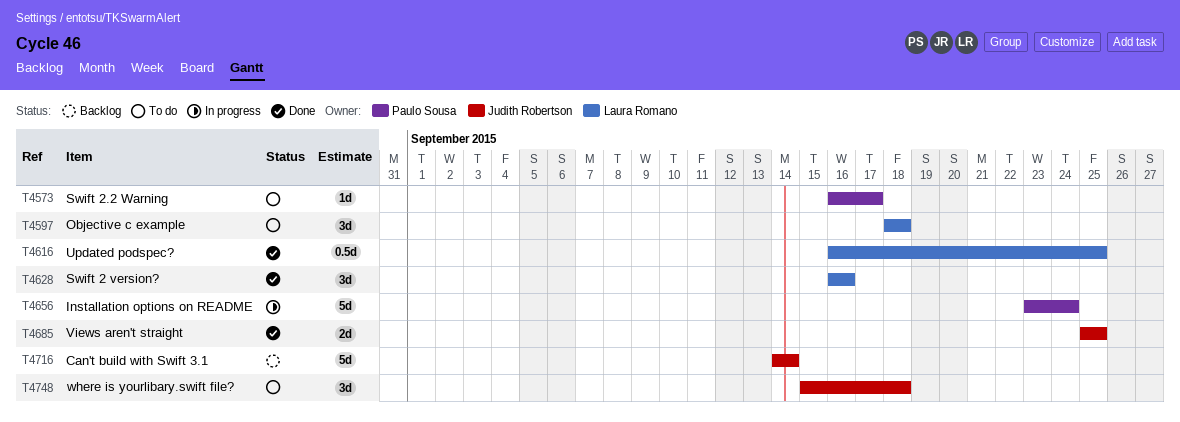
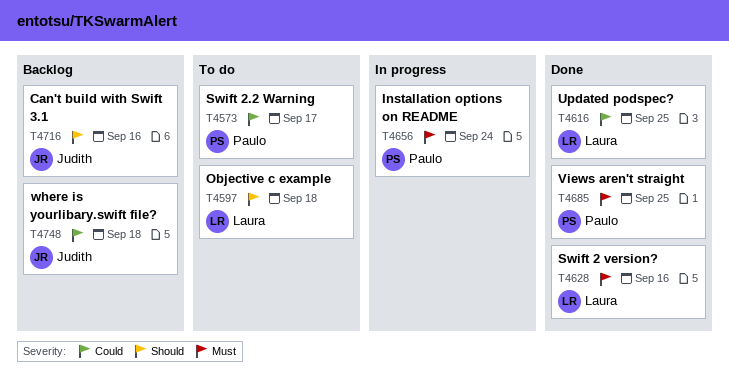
T4685, owner: Judith Robertson -> Paulo Sousa
T4716, due: Sep 14 -> Sep 16
T4748, status: To do -> Backlog

